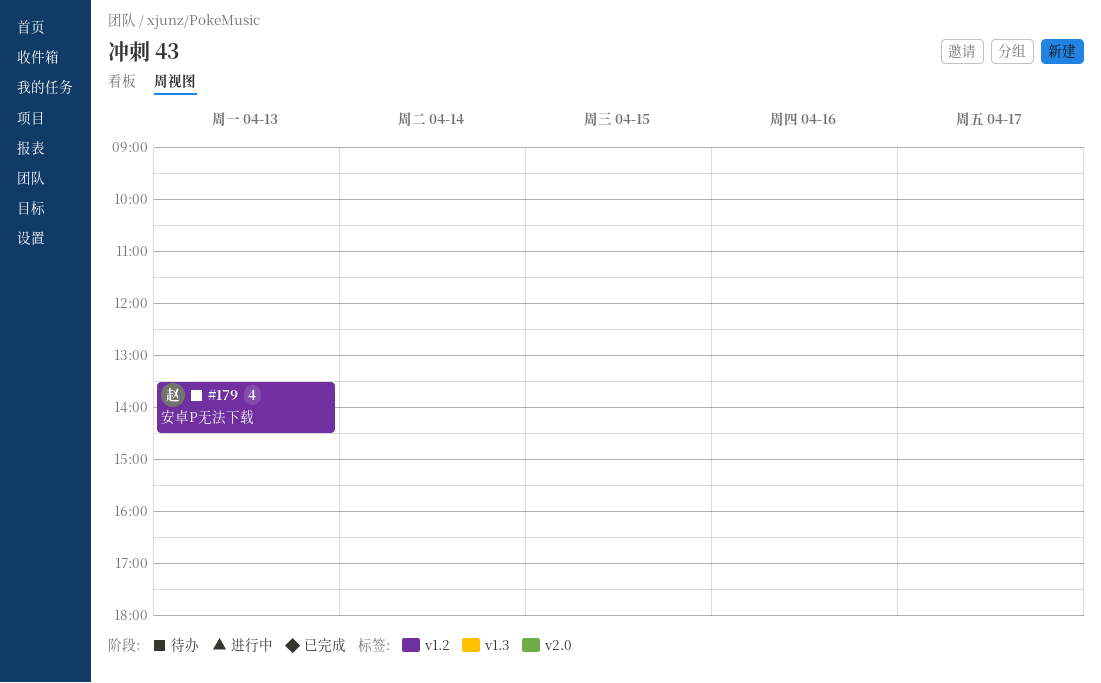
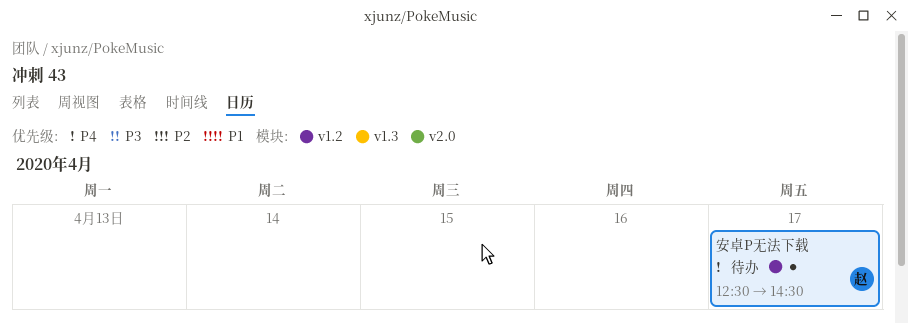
安卓P无法下载, estimate: 4 -> 1
安卓P无法下载, day: Apr 13 -> Apr 17
安卓P无法下载, begins: 13:30 -> 12:30

